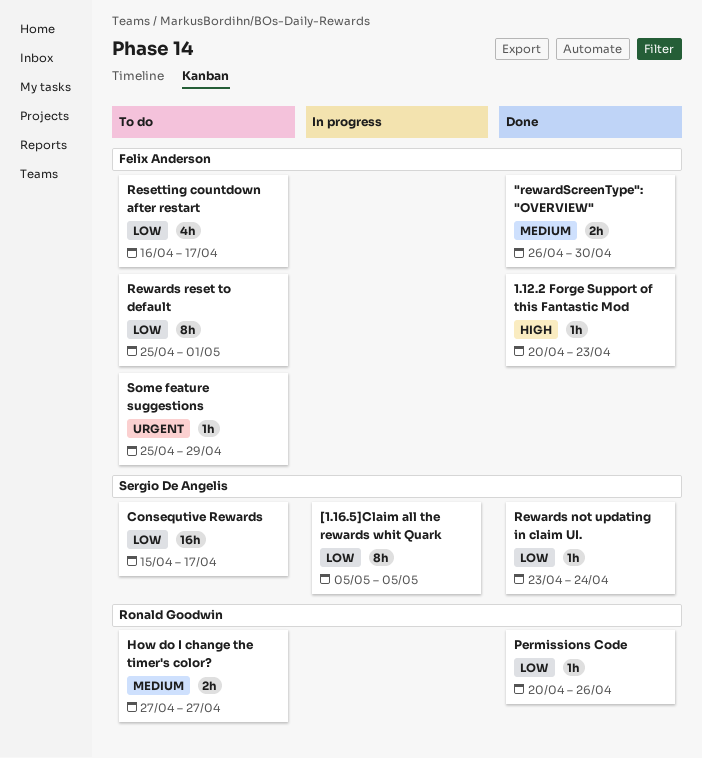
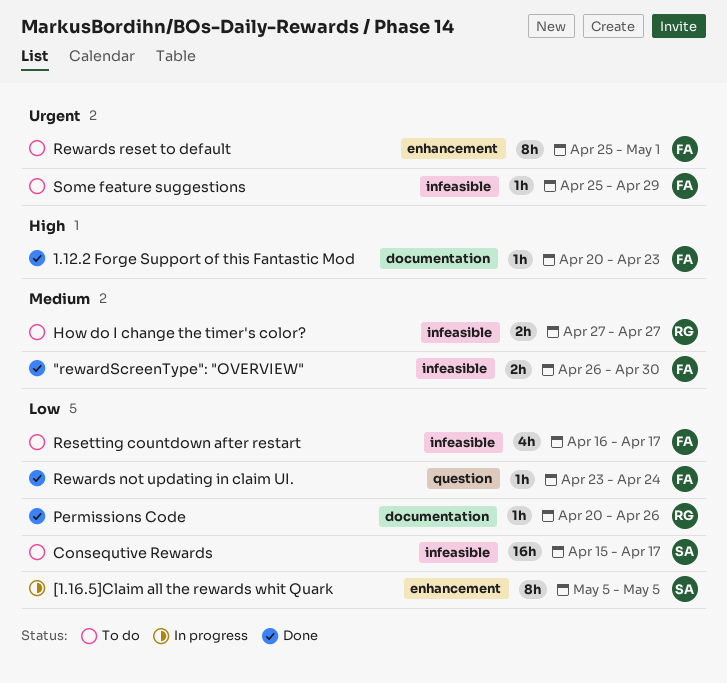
Rewards not updating in claim UI., owner: Sergio De Angelis -> Felix Anderson
Rewards reset to default, priority: Low -> Urgent

